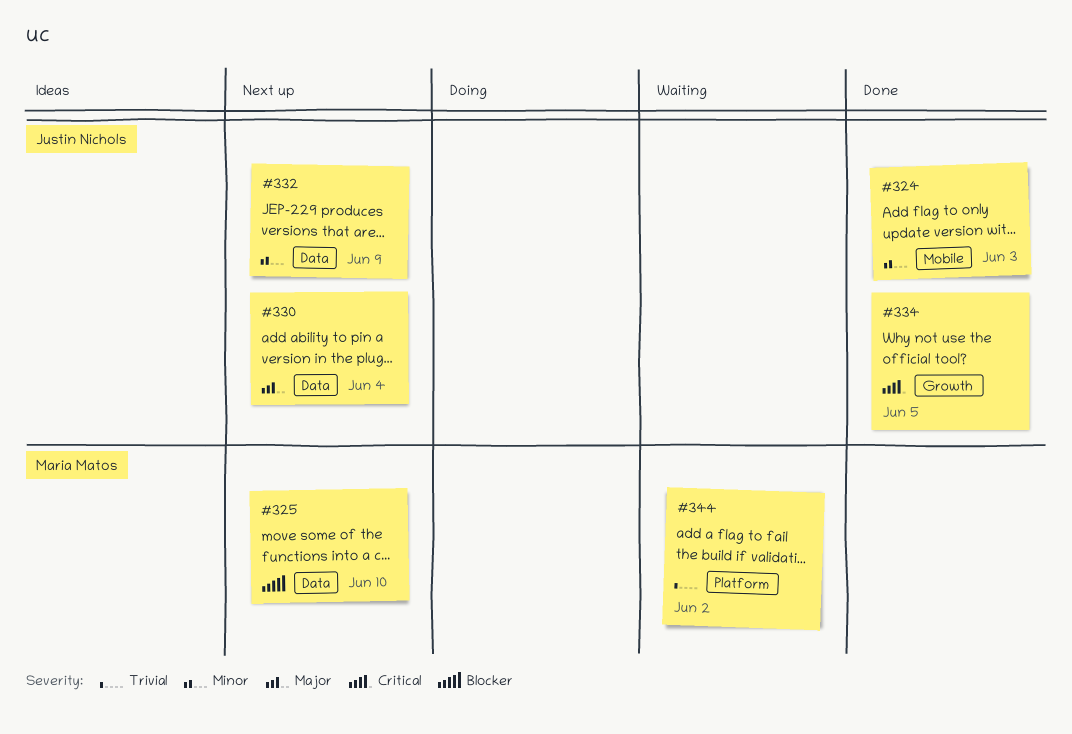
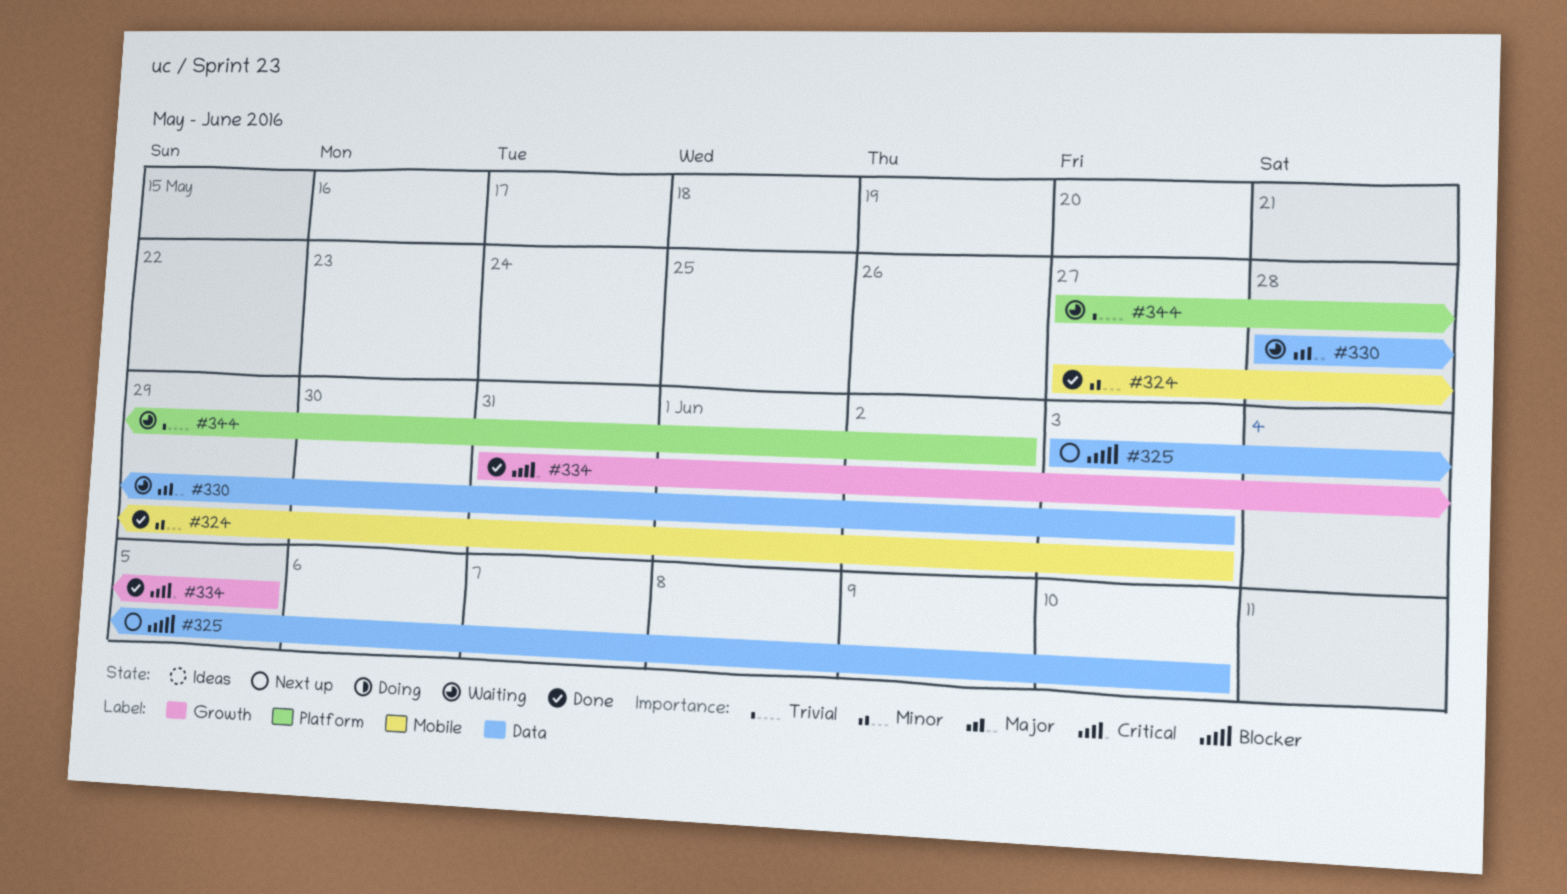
#330, status: Next up -> Waiting
#330, due: Jun 4 -> Jun 3
#332: present -> none

